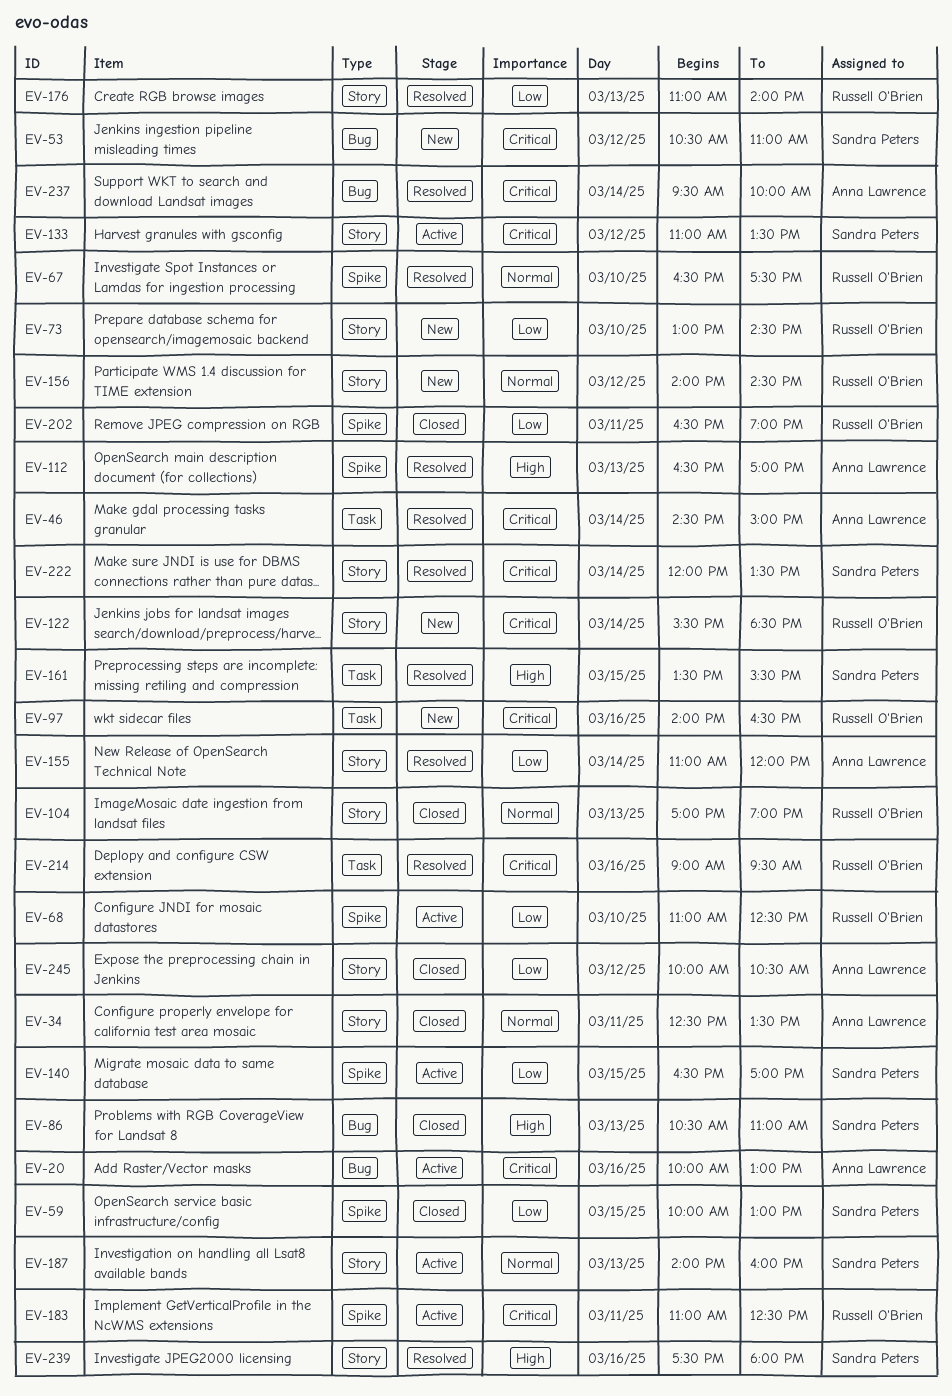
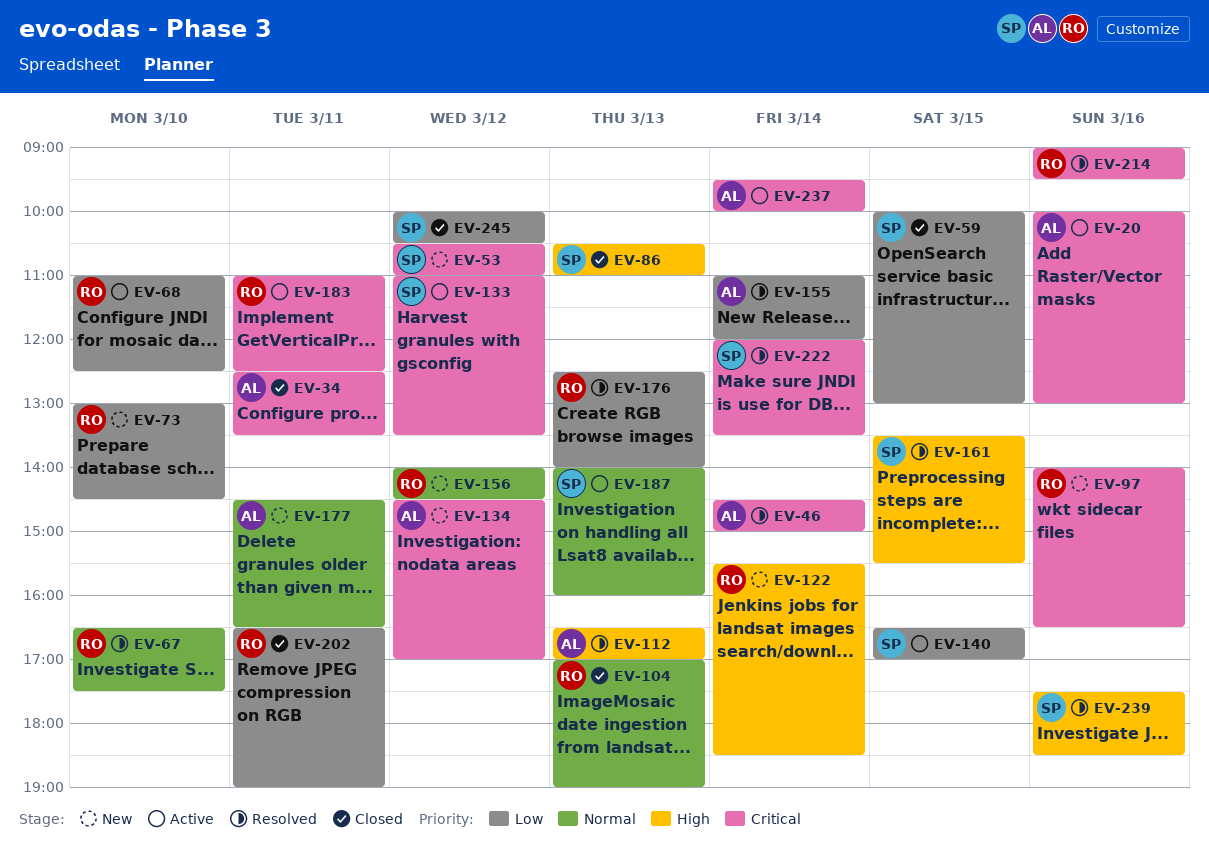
EV-34, priority: Normal -> Critical
EV-122, priority: Critical -> High
EV-134: none -> present
EV-176, begins: 11:00 -> 12:30
EV-177: none -> present
EV-237, status: Resolved -> Active
EV-239, ends: 18:00 -> 18:30
EV-245, owner: Anna Lawrence -> Sandra Peters

